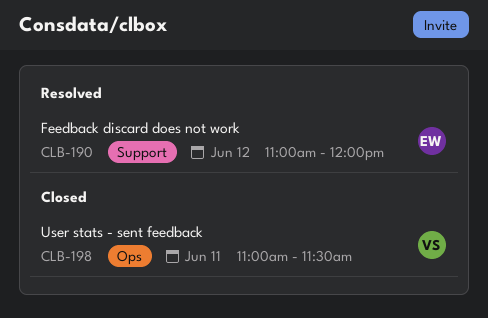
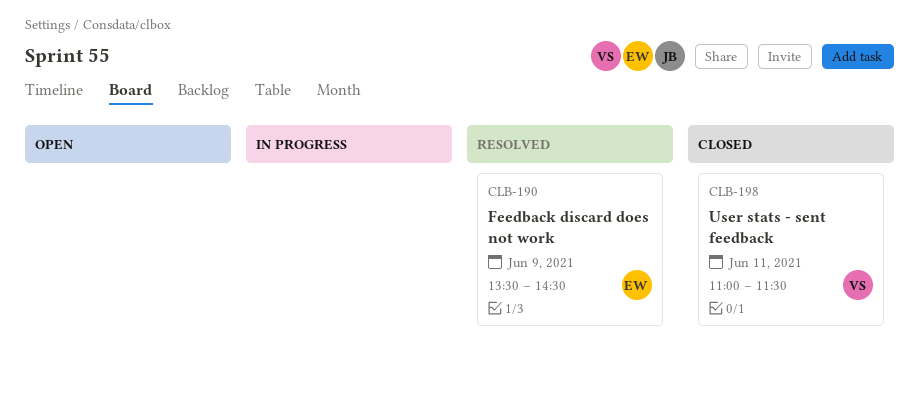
CLB-190, day: Jun 12 -> Jun 9
CLB-190, begins: 11:00 -> 13:30
CLB-190, ends: 12:00 -> 14:30

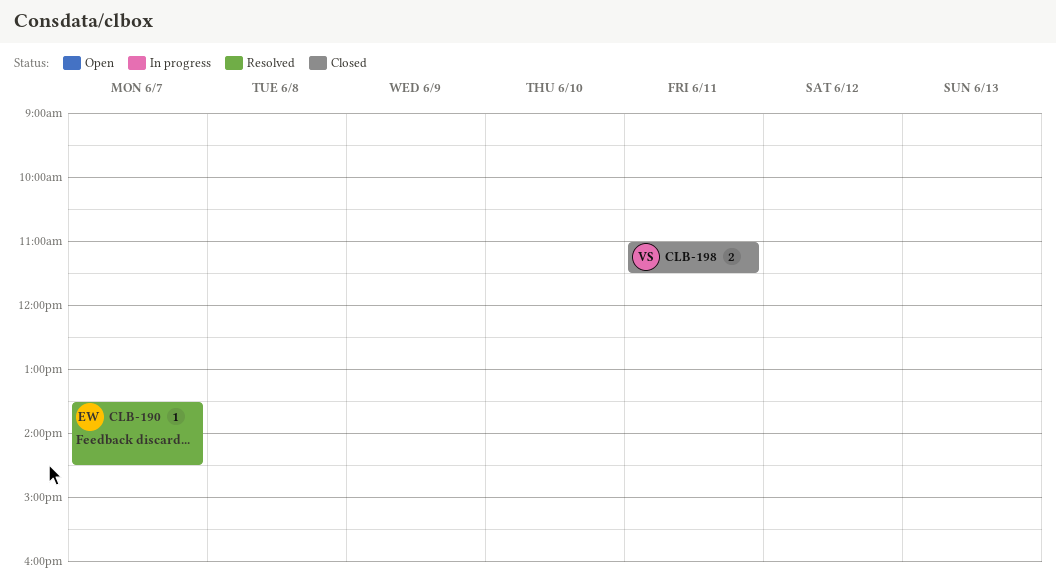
CLB-190, day: Jun 9 -> Jun 7

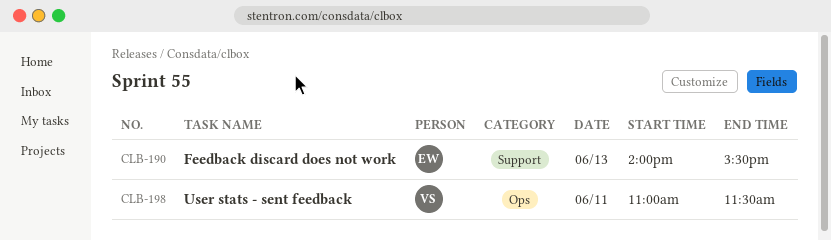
CLB-190, day: Jun 7 -> Jun 13
CLB-190, begins: 13:30 -> 14:00
CLB-190, ends: 14:30 -> 15:30

